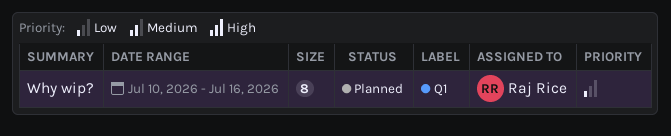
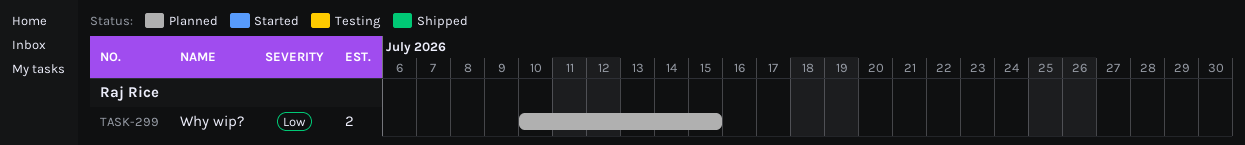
Why wip?, estimate: 8 -> 2
Why wip?, due: Jul 16 -> Jul 15

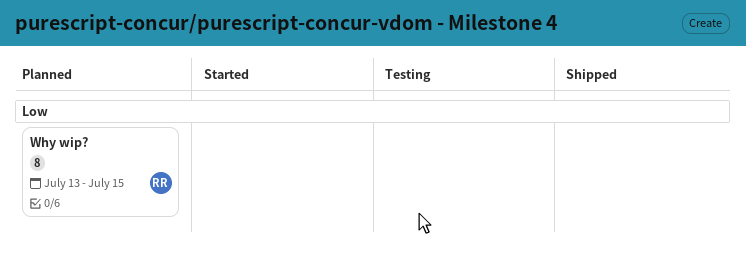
Why wip?, estimate: 2 -> 8
Why wip?, start: Jul 10 -> Jul 13

